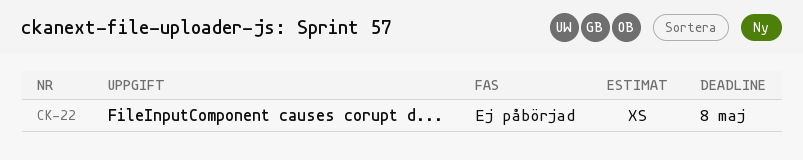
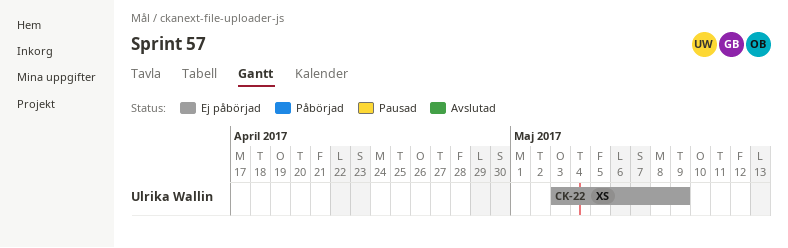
CK-22, due: May 8 -> May 9

